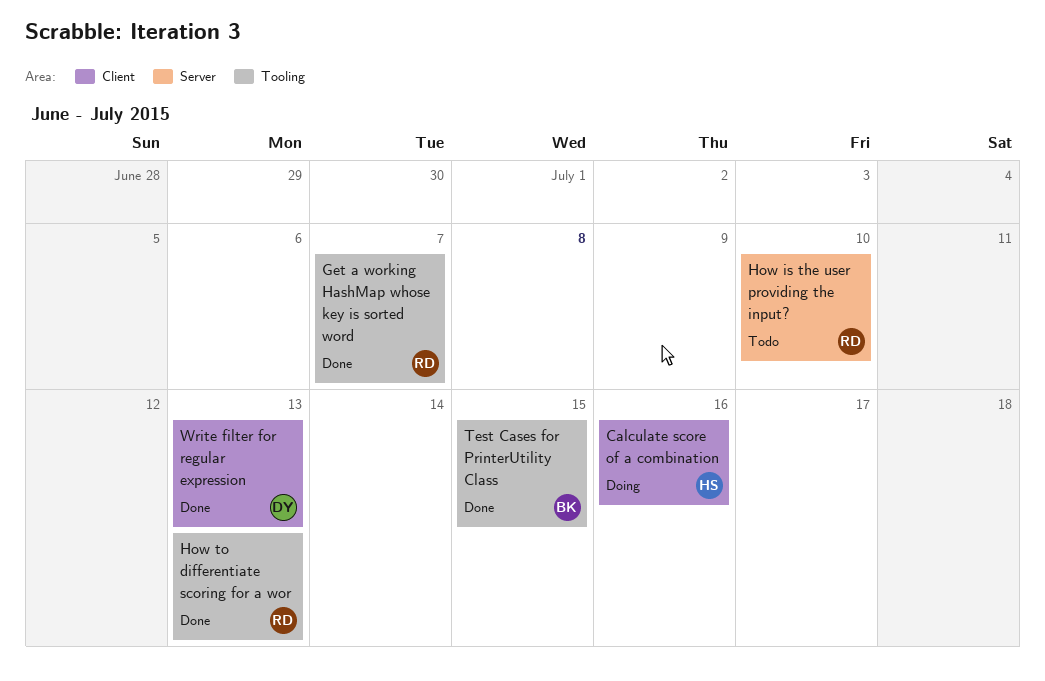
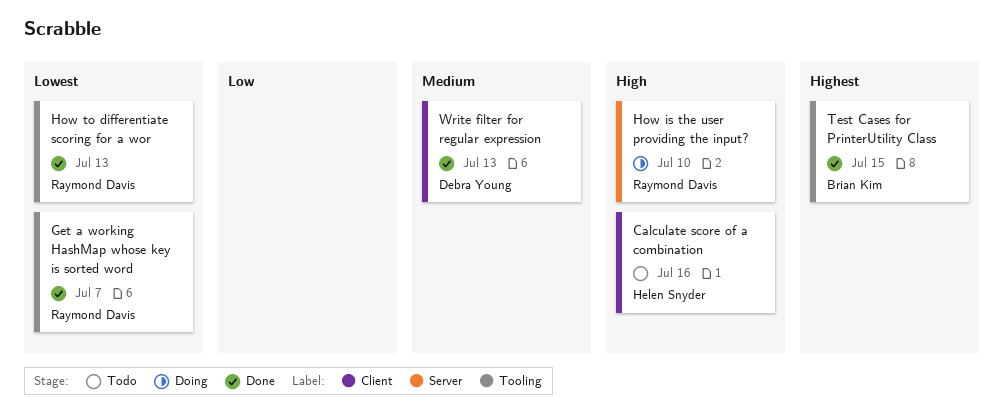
Calculate score of a combination, status: Doing -> Todo
How is the user providing the input?, status: Todo -> Doing

